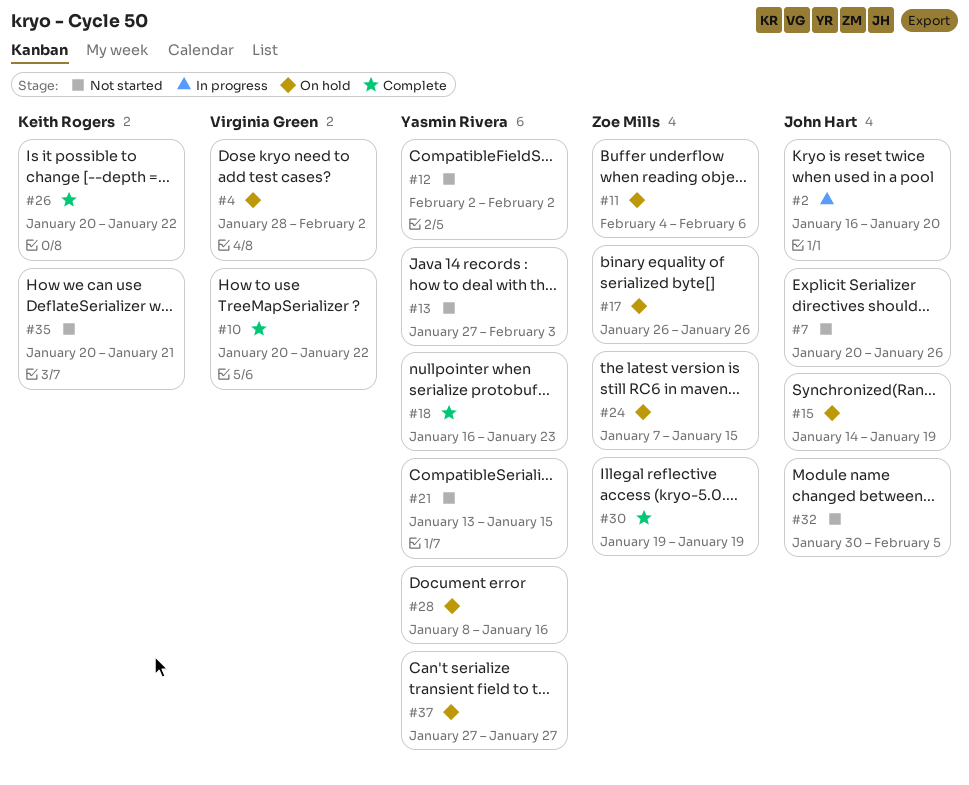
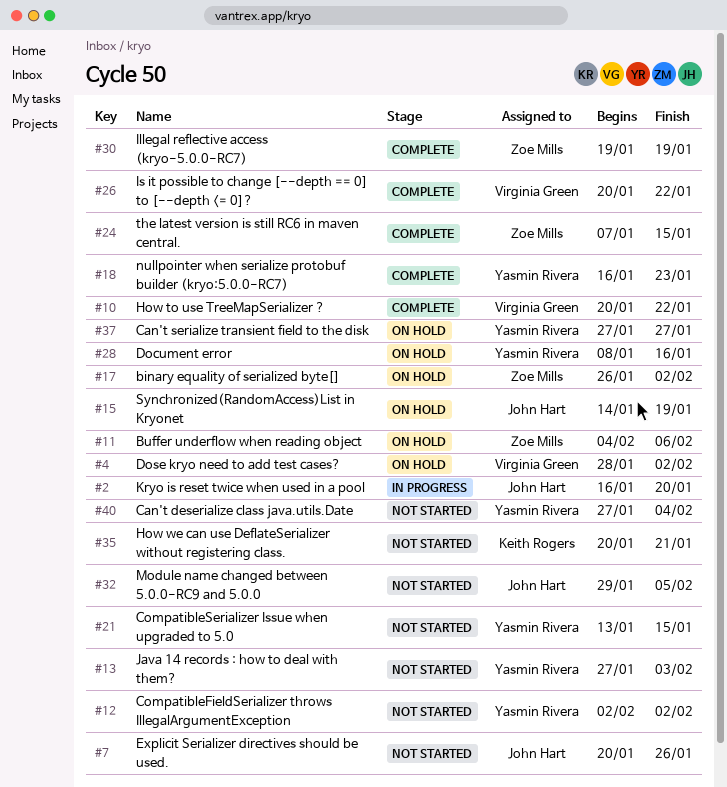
#17, due: Jan 26 -> Feb 2
#24, status: On hold -> Complete
#26, owner: Keith Rogers -> Virginia Green
#32, start: Jan 30 -> Jan 29
#40: none -> present

